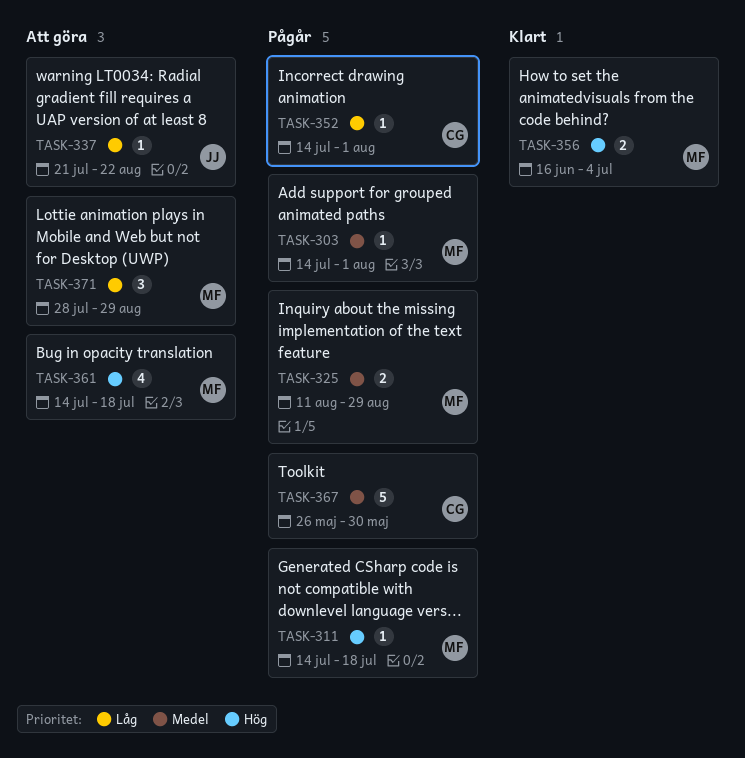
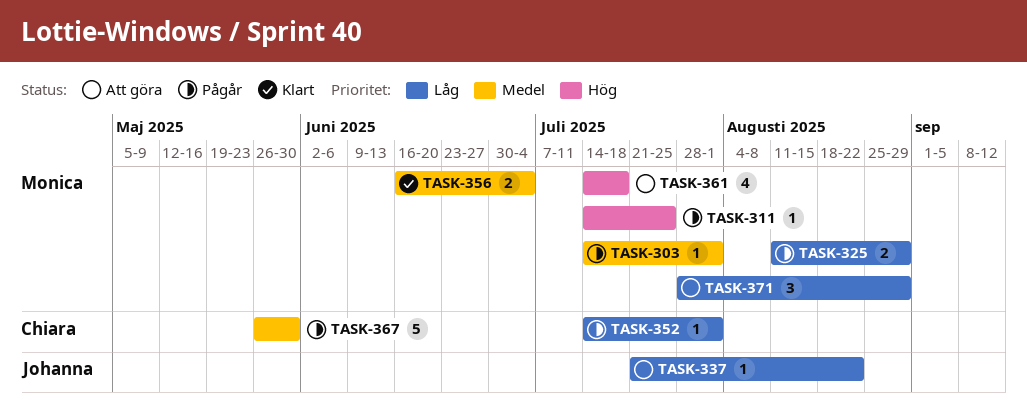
TASK-311, due: Jul 18 -> Jul 25
TASK-325, priority: Medel -> Låg
TASK-356, priority: Hög -> Medel

